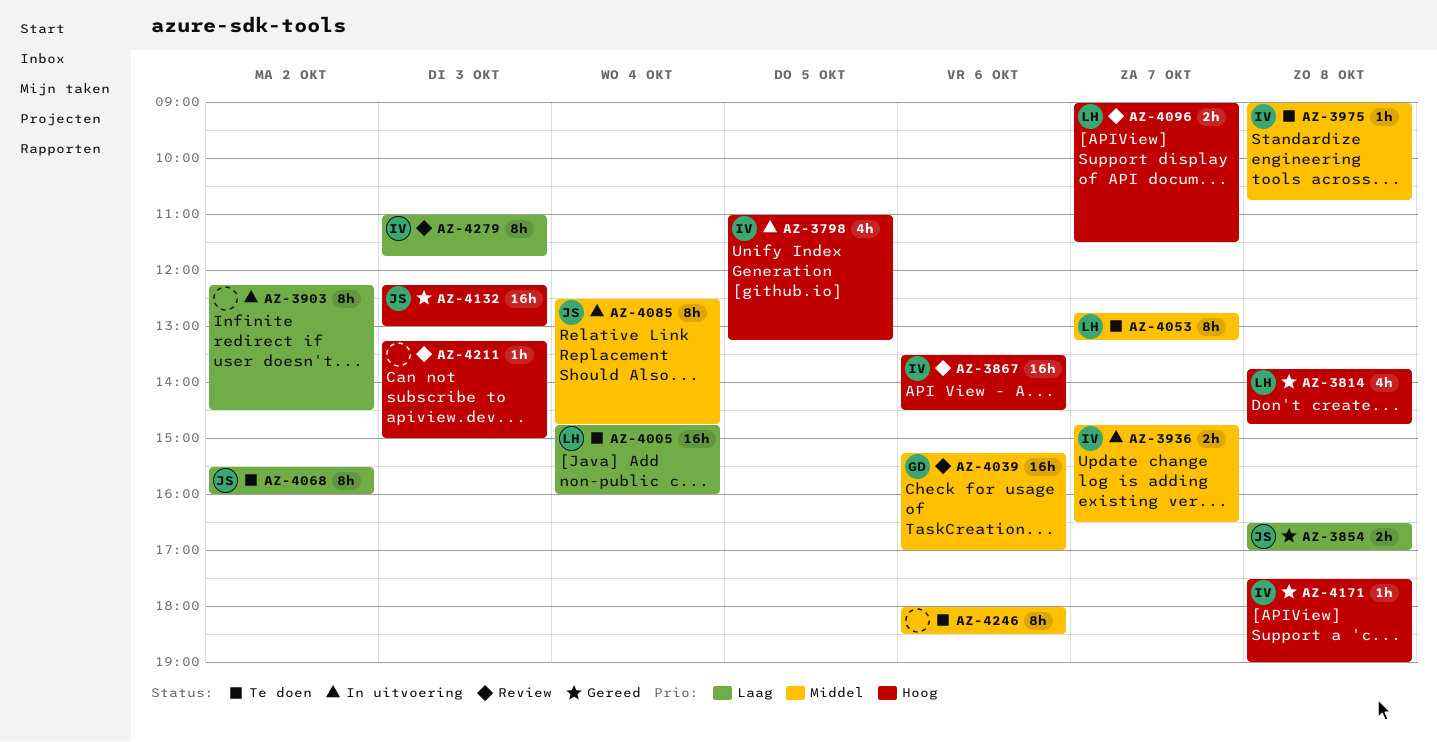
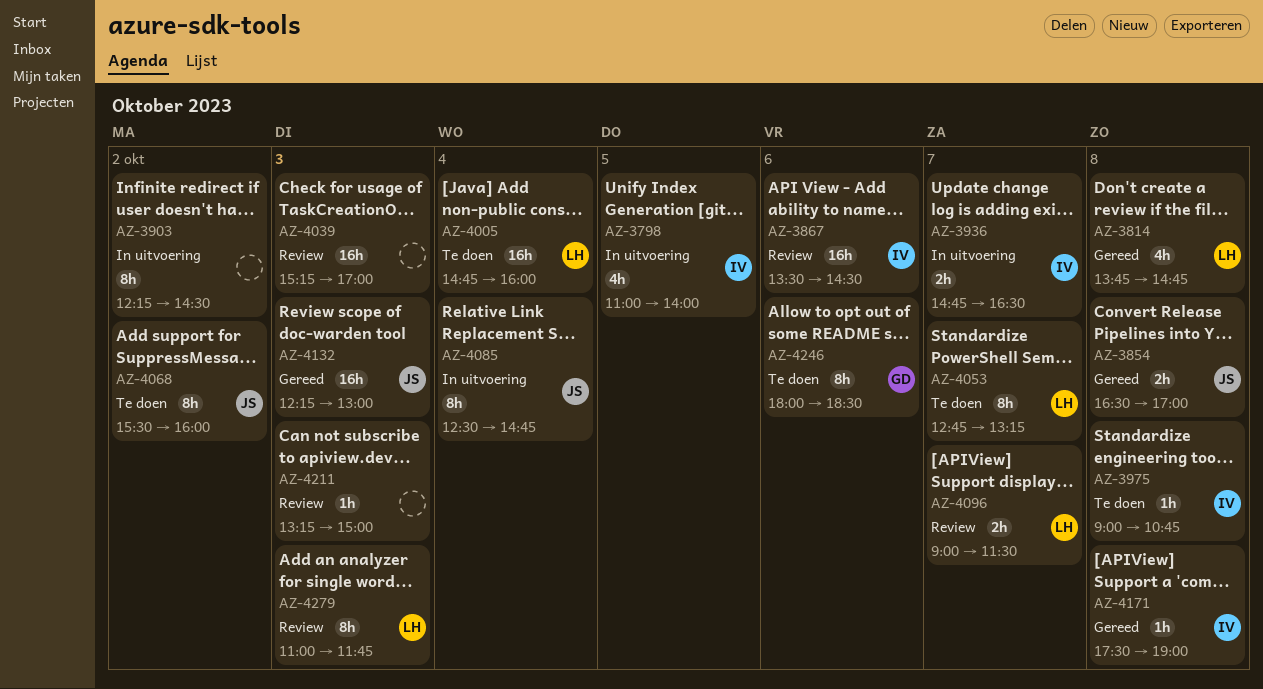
AZ-3798, ends: 13:15 -> 14:00
AZ-4039, owner: GD -> none
AZ-4039, day: Oct 6 -> Oct 3
AZ-4246, owner: none -> GD
AZ-4279, owner: IV -> LH

